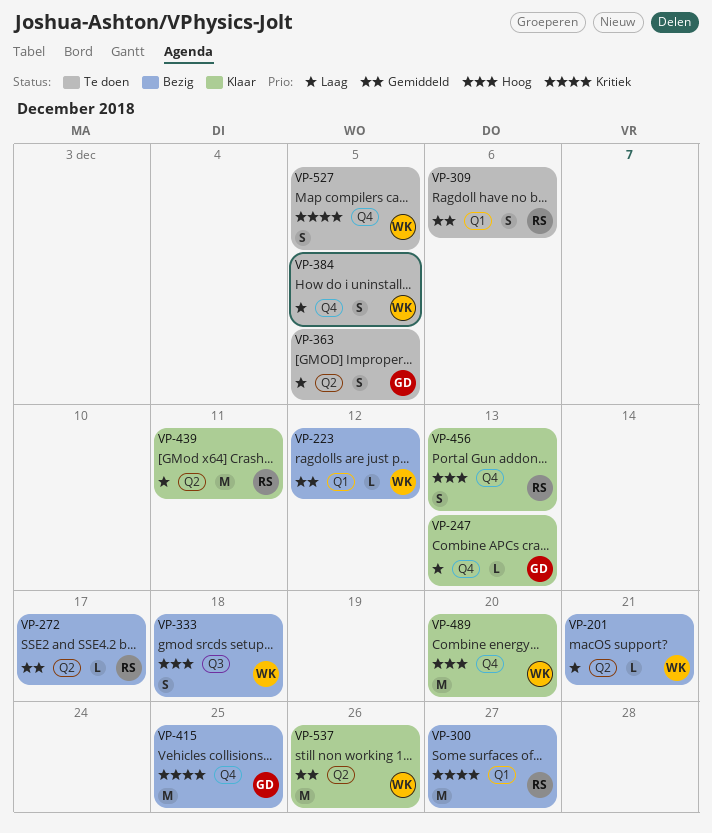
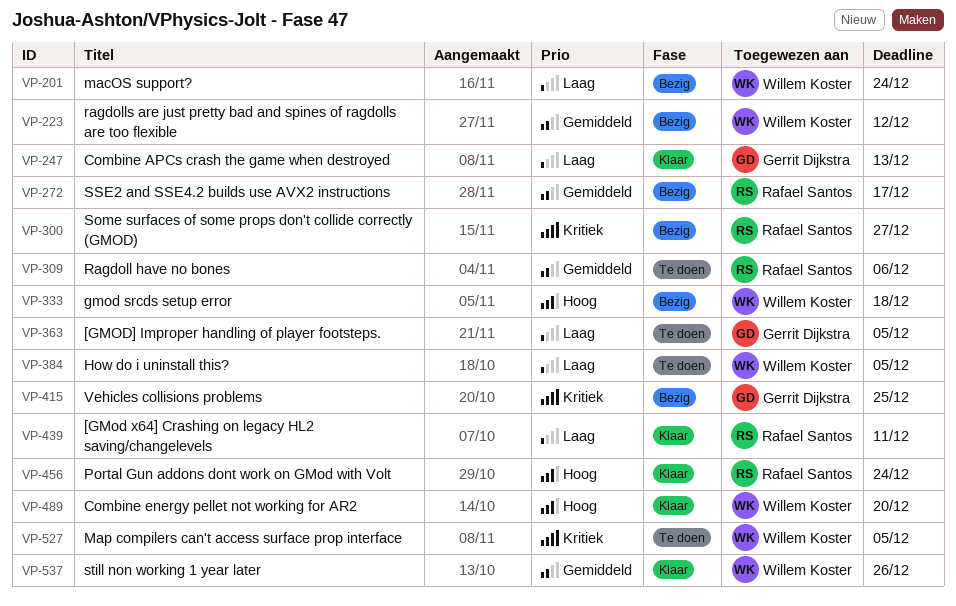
VP-201, due: Dec 21 -> Dec 24
VP-456, due: Dec 13 -> Dec 24

